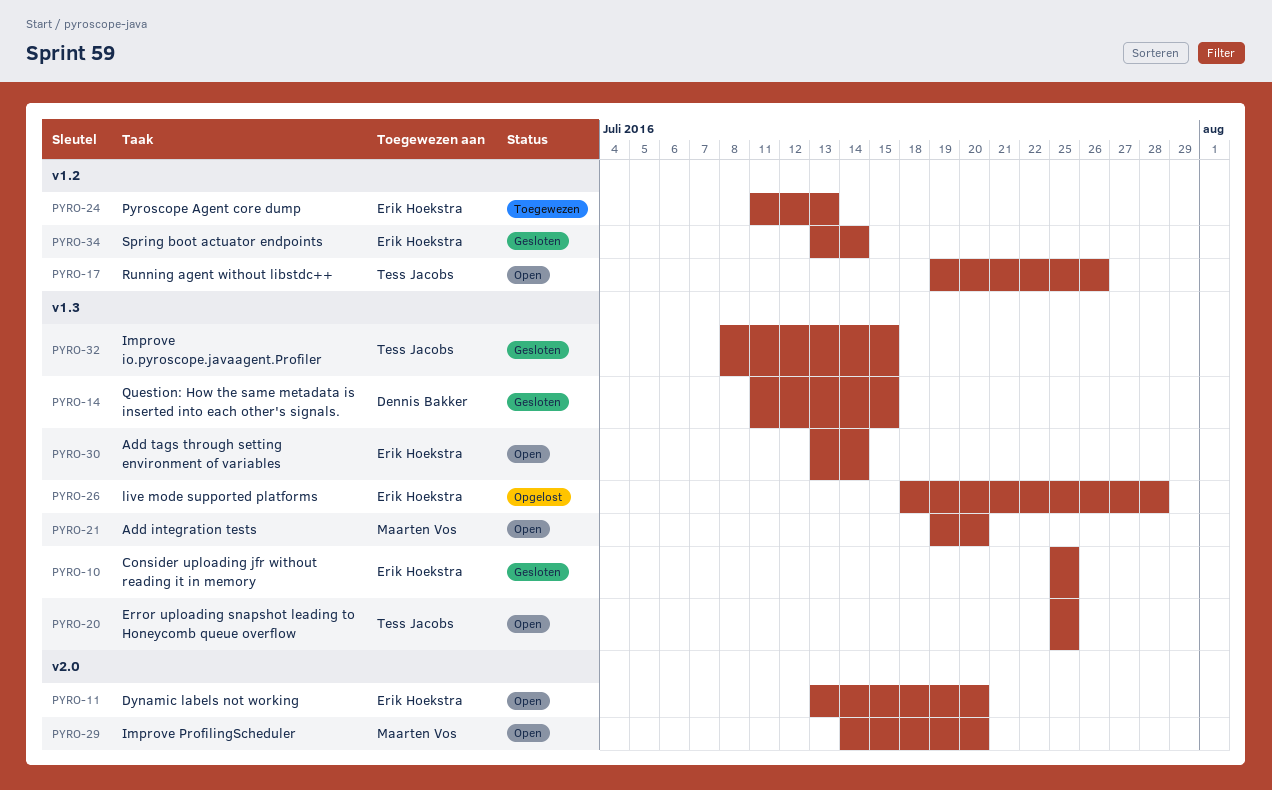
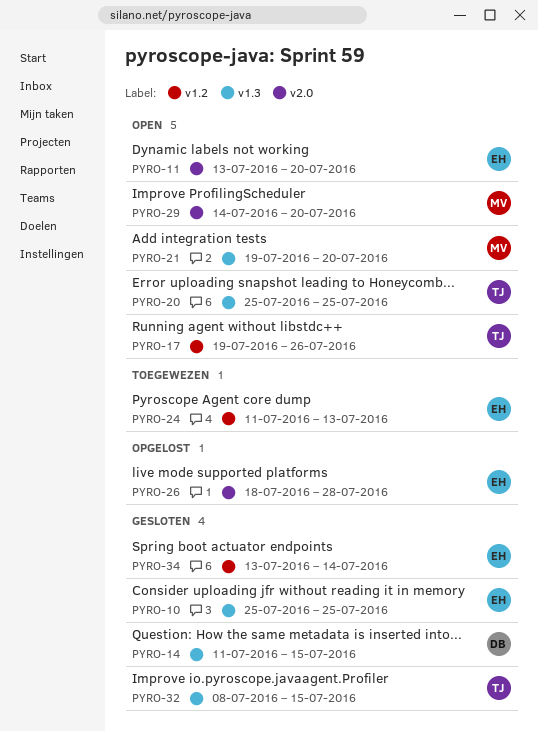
PYRO-26, label: v1.3 -> v2.0
PYRO-30: present -> none

